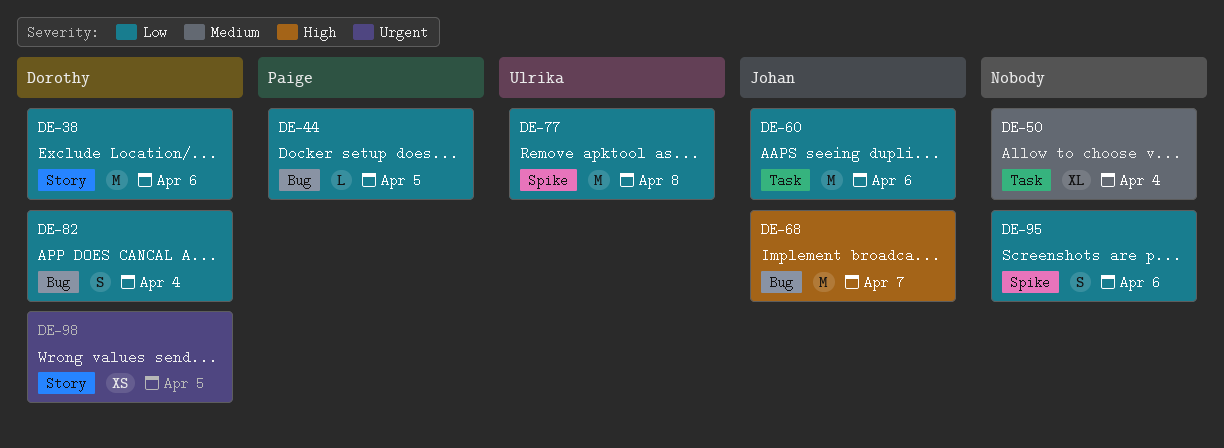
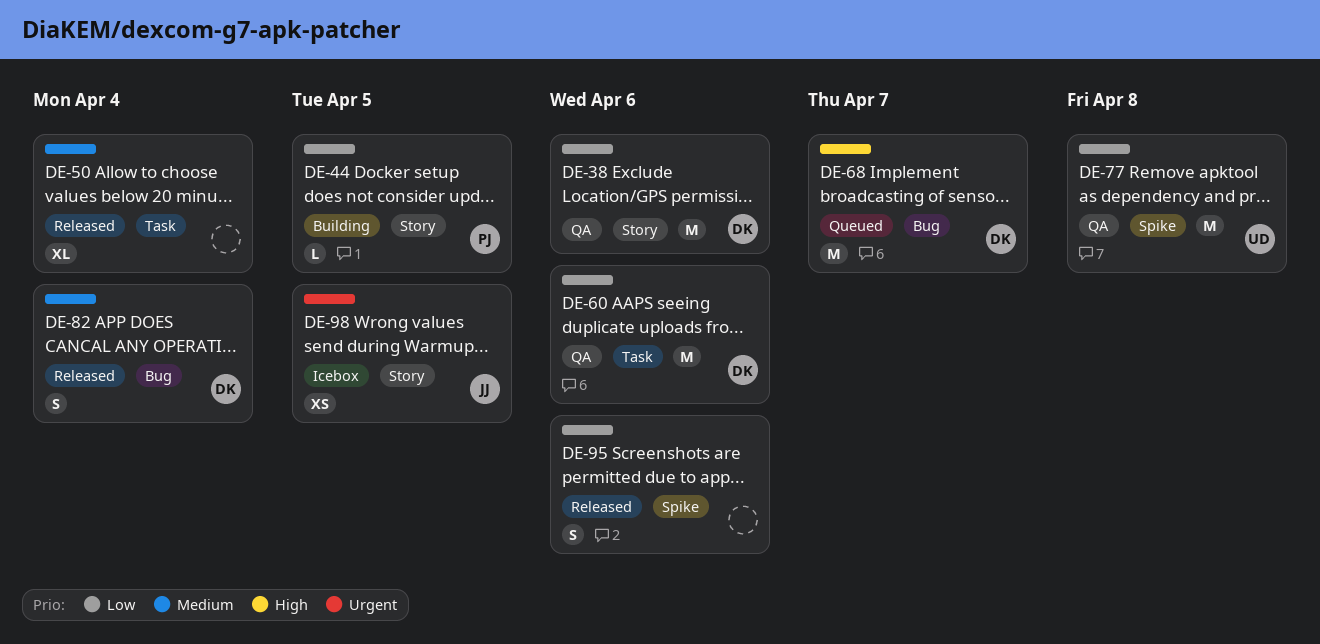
DE-44, label: Bug -> Story
DE-60, owner: Johan -> Dorothy
DE-68, owner: Johan -> Dorothy
DE-82, priority: Low -> Medium
DE-98, owner: Dorothy -> Johan

